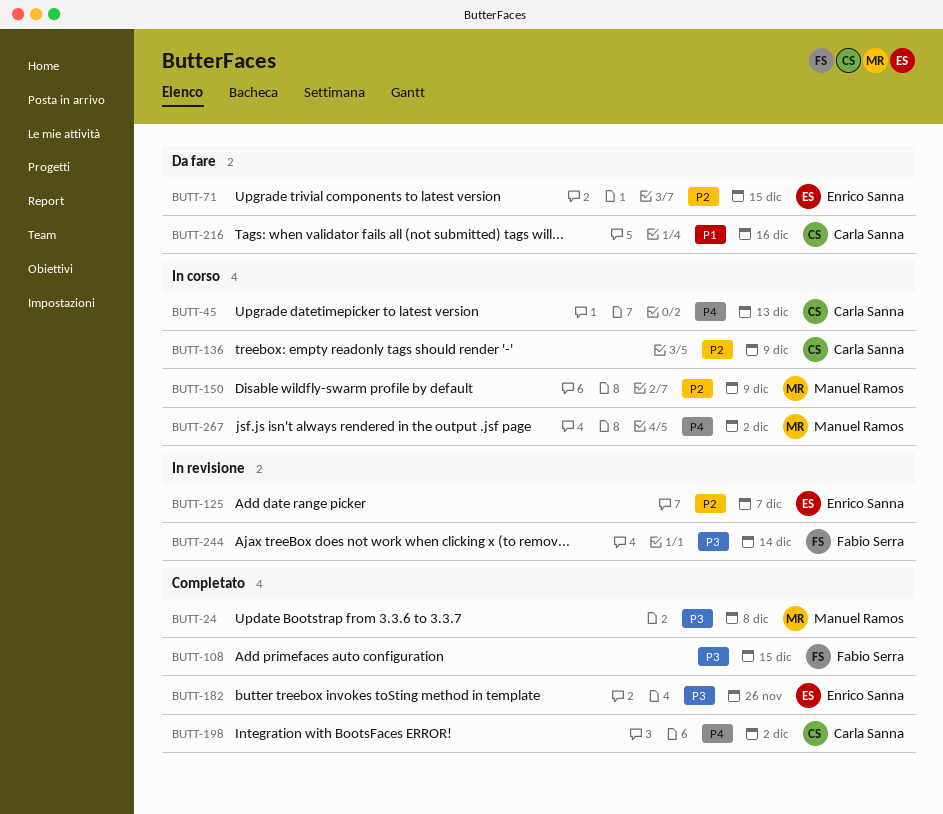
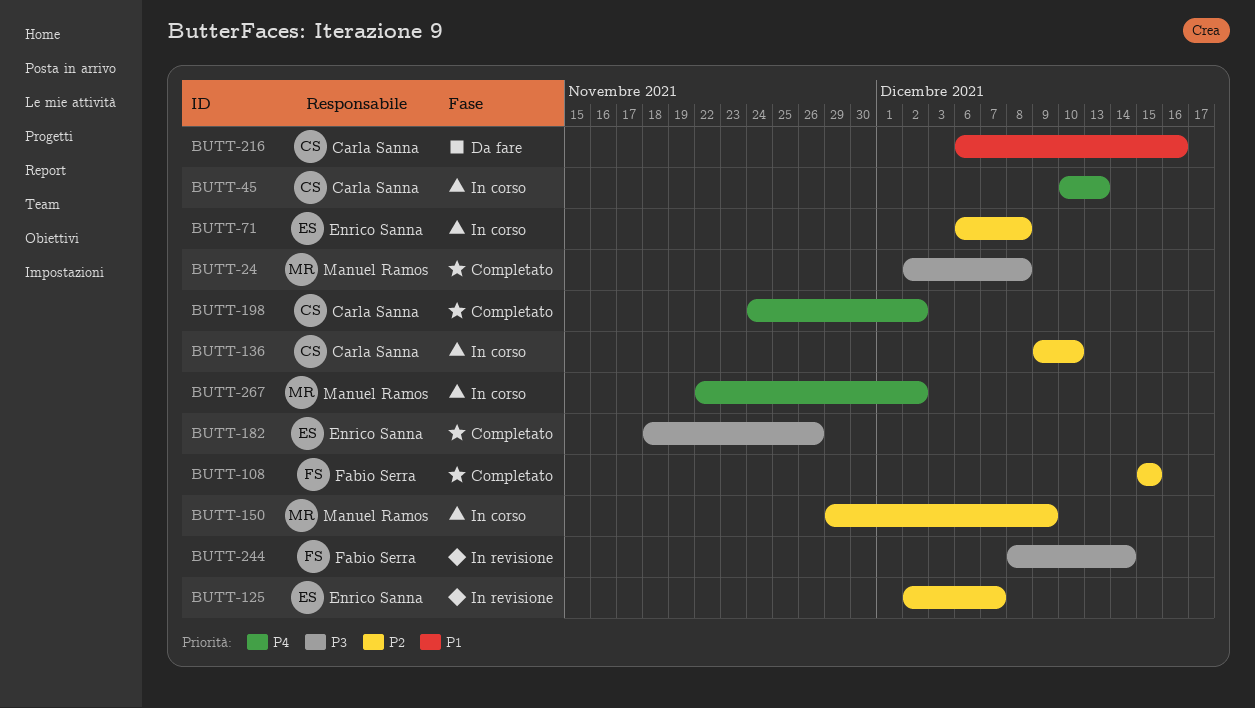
BUTT-71, status: Da fare -> In corso
BUTT-71, due: Dec 15 -> Dec 8
BUTT-108, priority: P3 -> P2
BUTT-136, due: Dec 9 -> Dec 10

